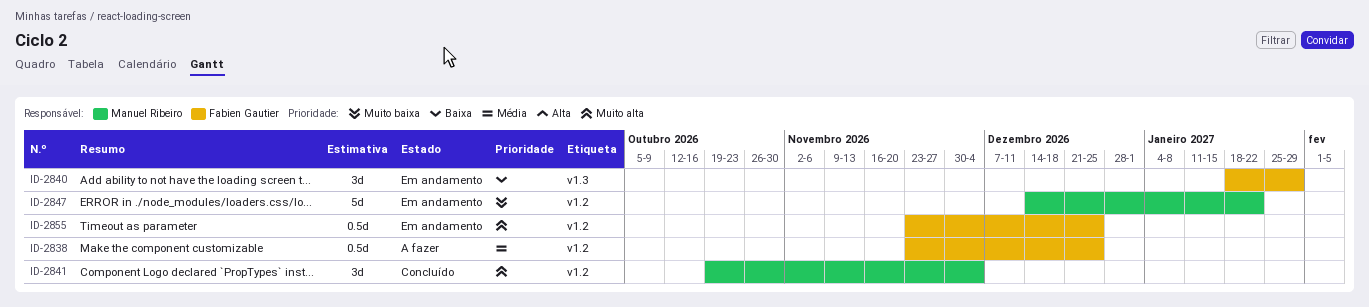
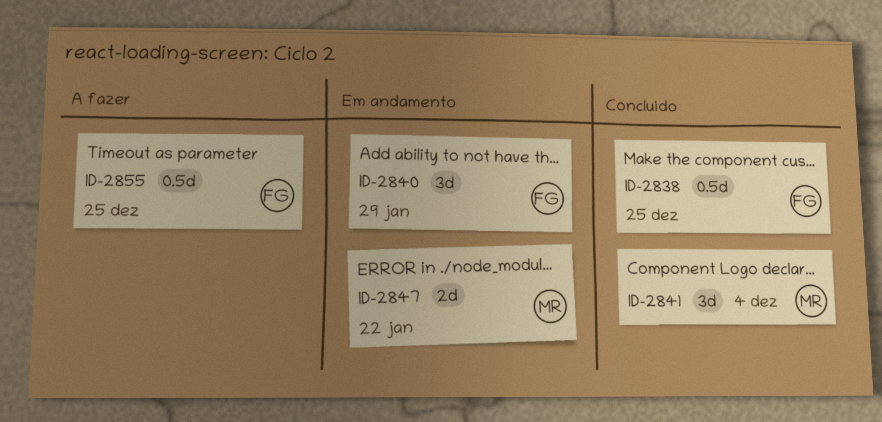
ID-2838, status: A fazer -> Concluído
ID-2847, estimate: 5d -> 2d
ID-2855, status: Em andamento -> A fazer

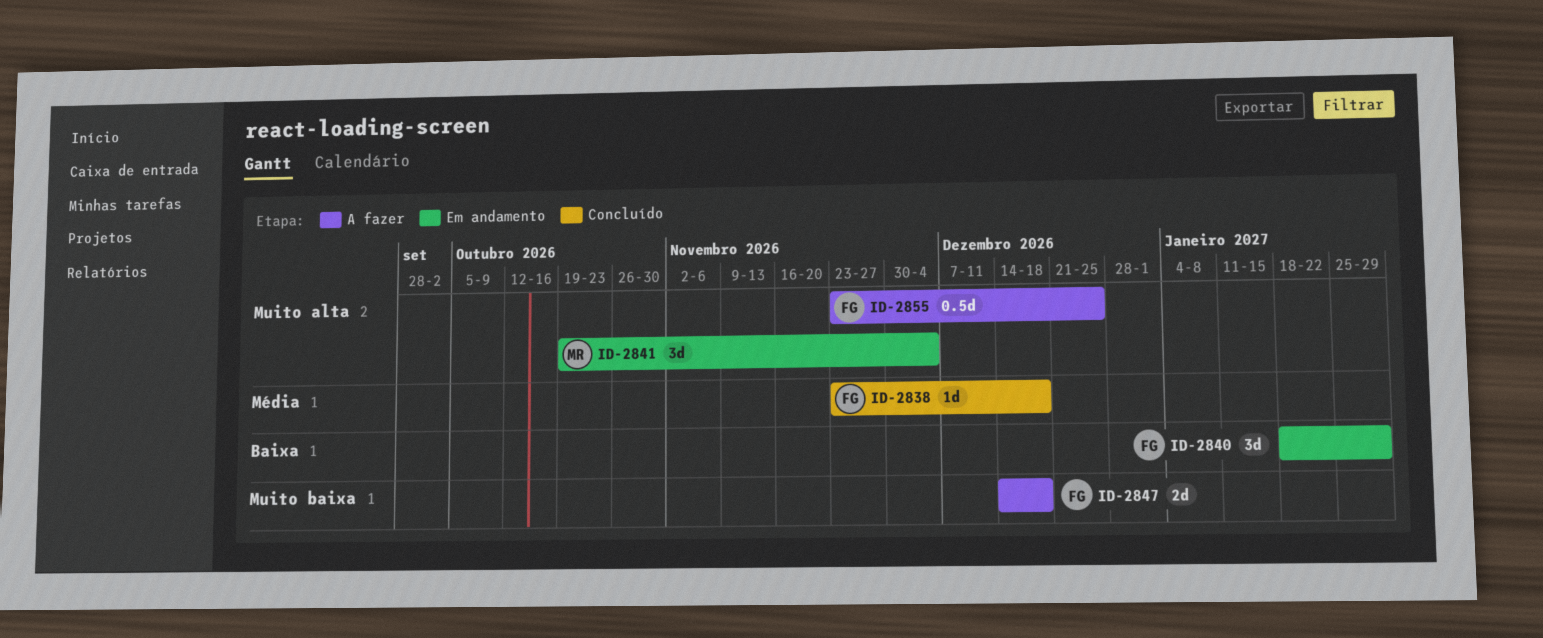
ID-2838, estimate: 0.5d -> 1d
ID-2838, due: Dec 25 -> Dec 18
ID-2841, status: Concluído -> Em andamento
ID-2847, status: Em andamento -> A fazer
ID-2847, owner: MR -> FG
ID-2847, due: Jan 22 -> Dec 18

